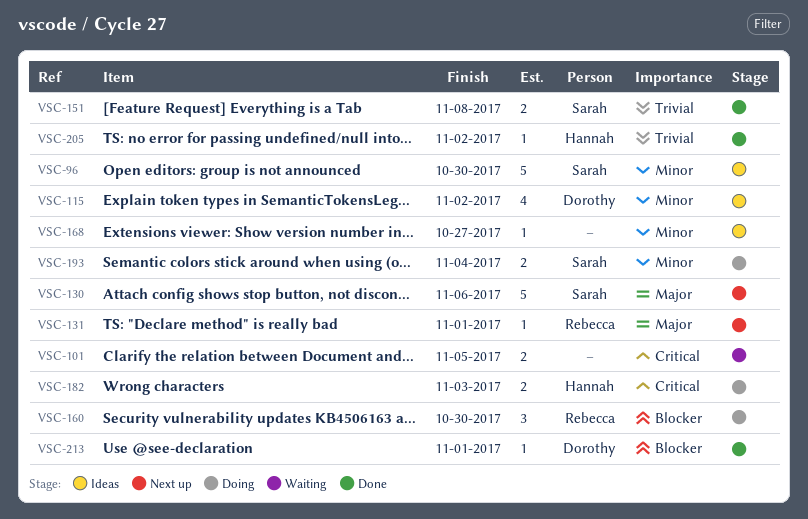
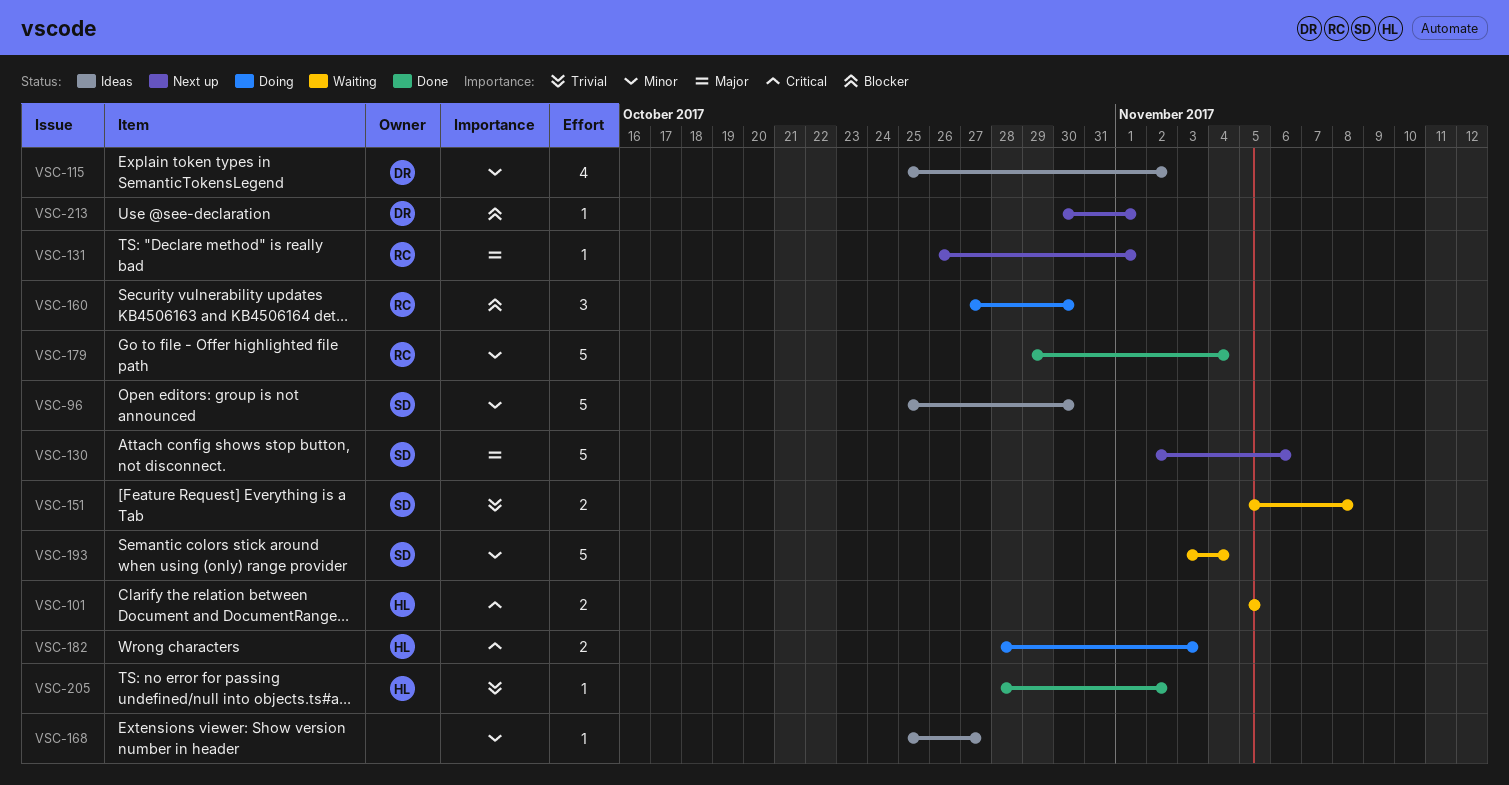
VSC-101, owner: none -> Hannah
VSC-151, status: Done -> Waiting
VSC-179: none -> present
VSC-193, status: Doing -> Waiting
VSC-193, estimate: 2 -> 5
VSC-213, status: Done -> Next up

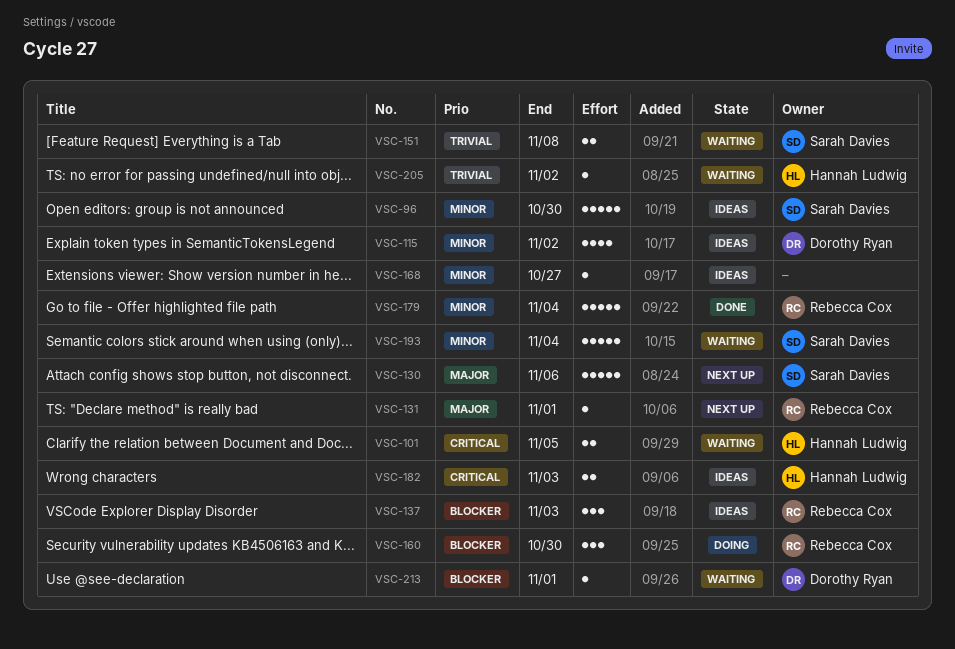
VSC-137: none -> present
VSC-182, status: Doing -> Ideas
VSC-205, status: Done -> Waiting
VSC-213, status: Next up -> Waiting

